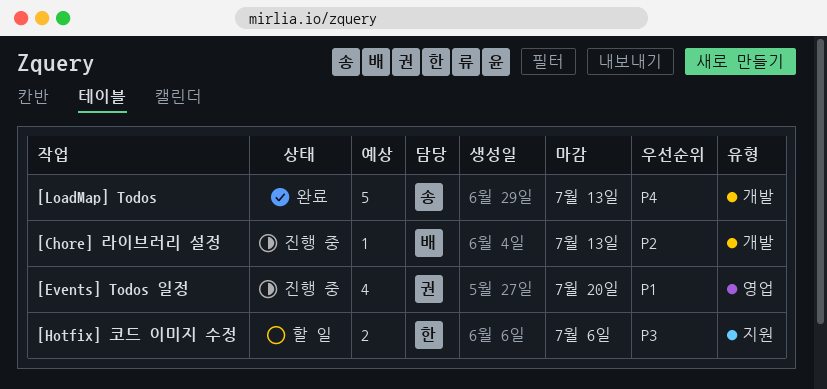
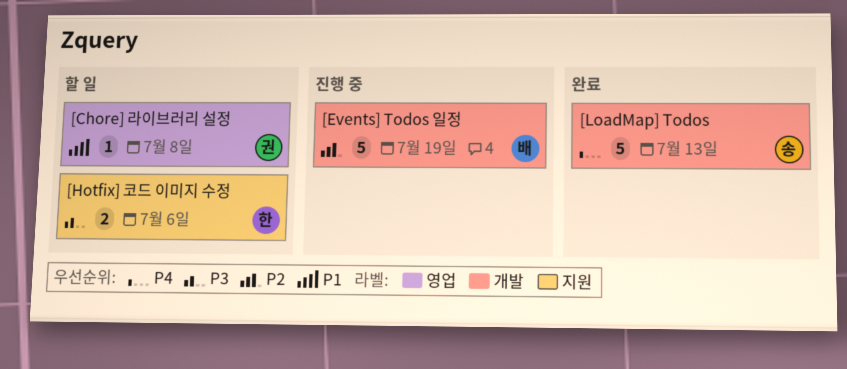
[Chore] 라이브러리 설정, status: 진행 중 -> 할 일
[Chore] 라이브러리 설정, owner: 배 -> 권
[Chore] 라이브러리 설정, priority: P2 -> P1
[Chore] 라이브러리 설정, label: 개발 -> 영업
[Chore] 라이브러리 설정, due: Jul 13 -> Jul 8
[Events] Todos 일정, owner: 권 -> 배
[Events] Todos 일정, priority: P1 -> P2
[Events] Todos 일정, label: 영업 -> 개발
[Events] Todos 일정, estimate: 4 -> 5
[Events] Todos 일정, due: Jul 20 -> Jul 19

